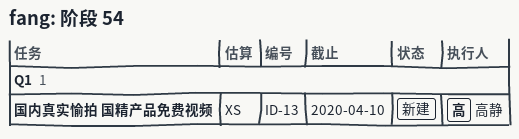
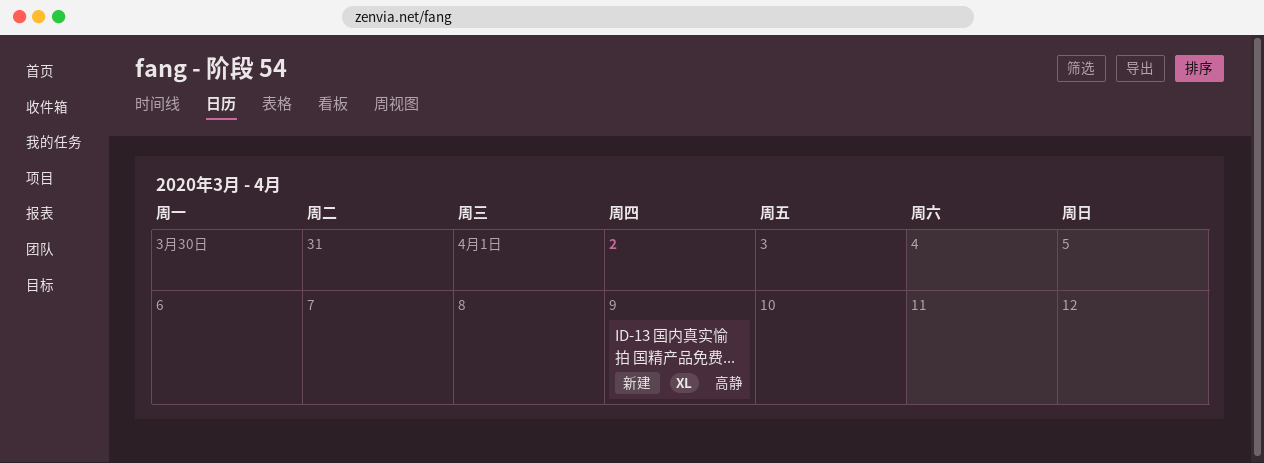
ID-13, estimate: XS -> XL
ID-13, due: Apr 10 -> Apr 9

